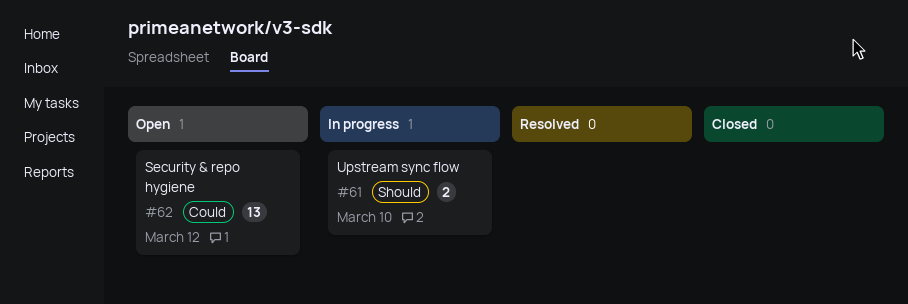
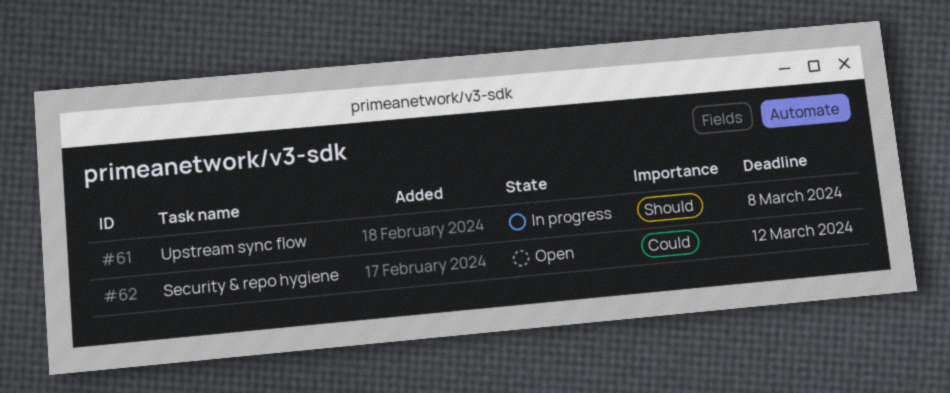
#61, due: Mar 10 -> Mar 8

